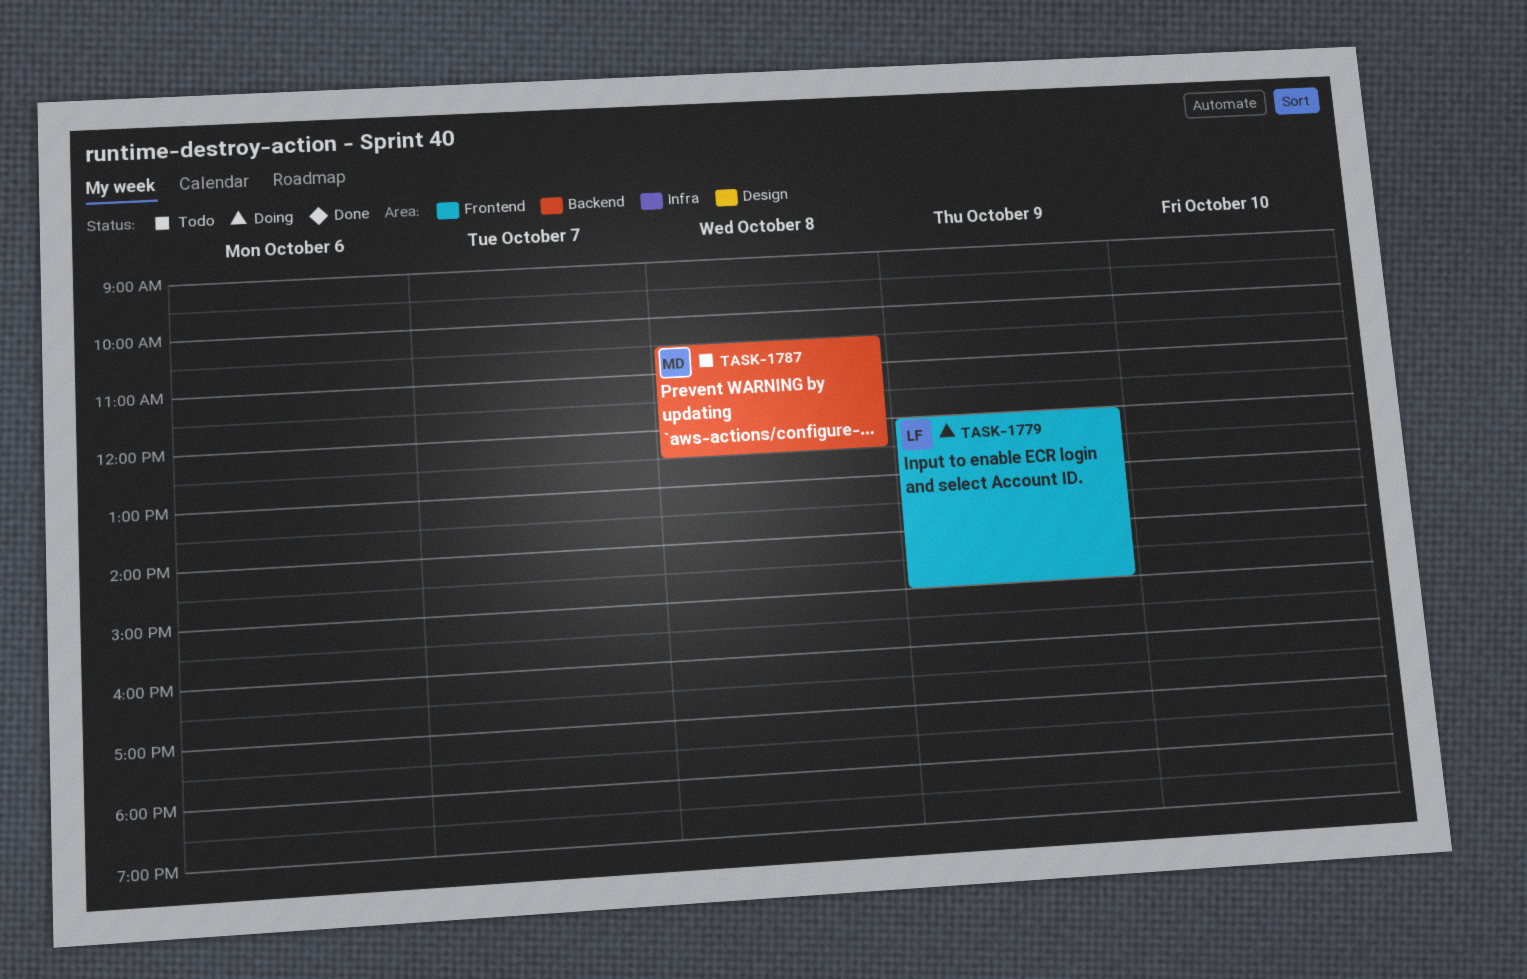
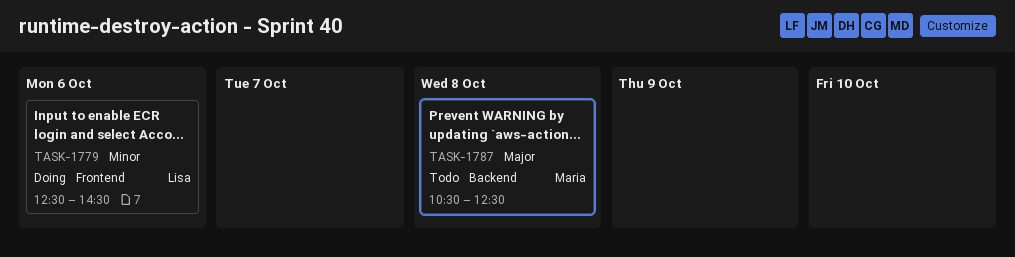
TASK-1779, day: Oct 9 -> Oct 6
TASK-1779, begins: 12:00 -> 12:30
TASK-1779, ends: 15:00 -> 14:30

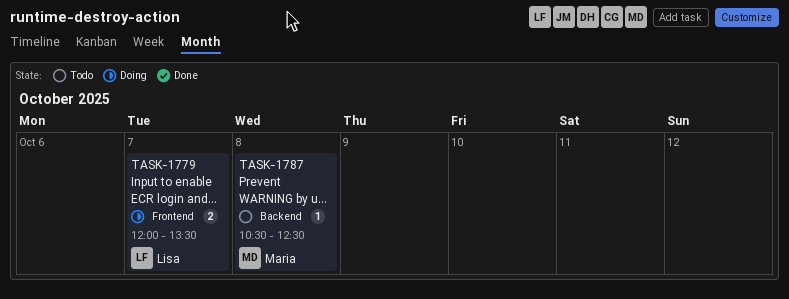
TASK-1779, day: Oct 6 -> Oct 7
TASK-1779, begins: 12:30 -> 12:00
TASK-1779, ends: 14:30 -> 13:30

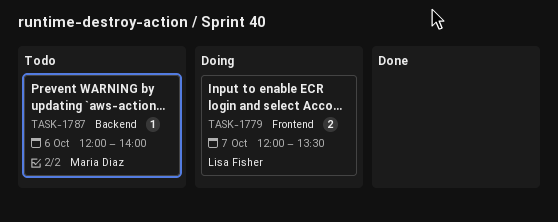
TASK-1787, day: Oct 8 -> Oct 6
TASK-1787, begins: 10:30 -> 12:00
TASK-1787, ends: 12:30 -> 14:00

